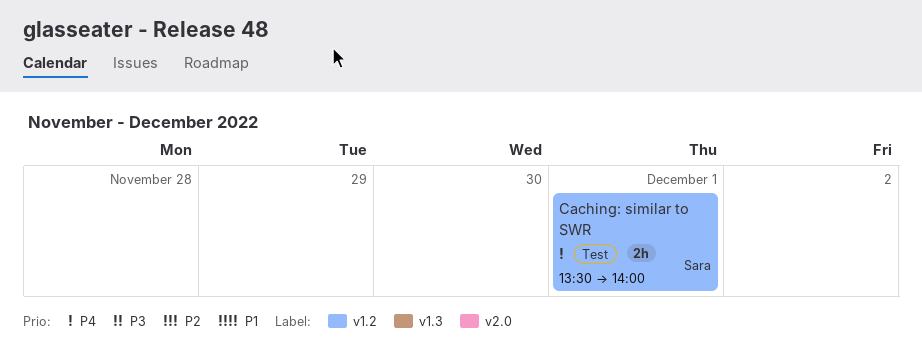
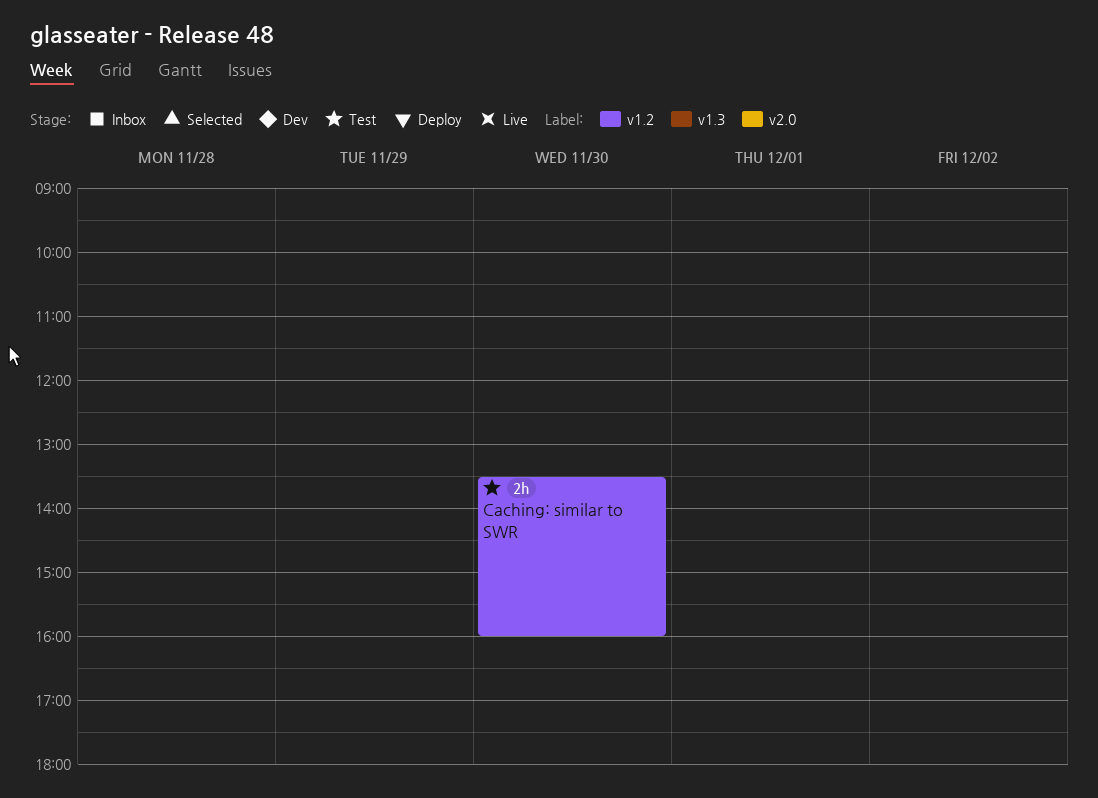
Caching: similar to SWR, day: Dec 1 -> Nov 30
Caching: similar to SWR, ends: 14:00 -> 16:00

